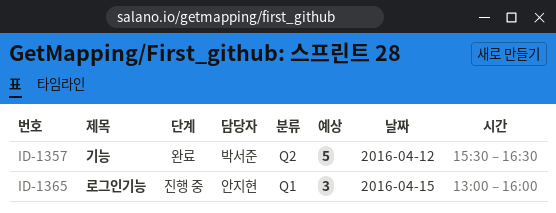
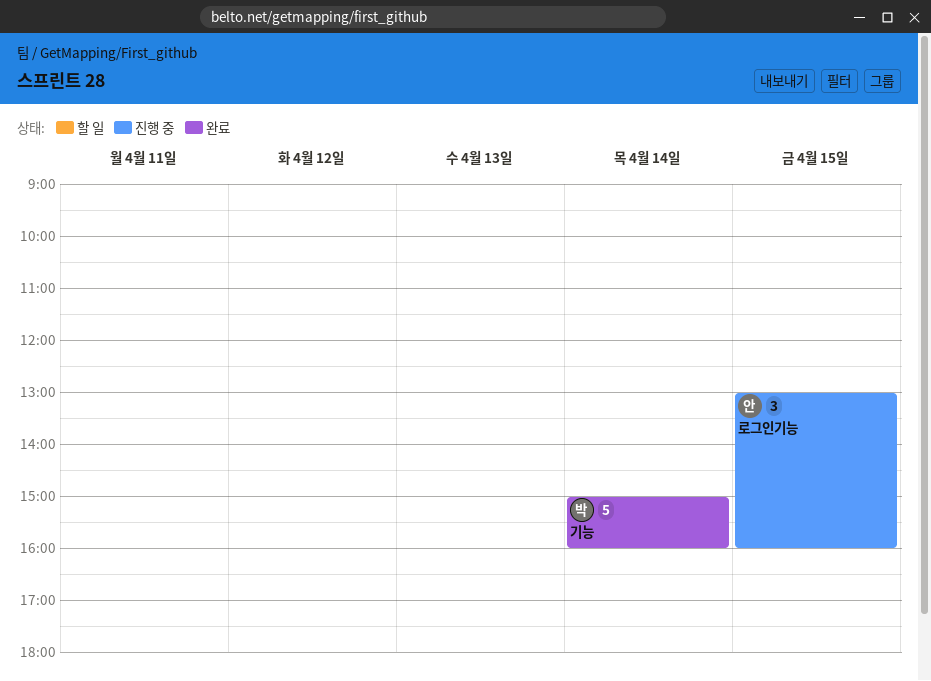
기능, day: Apr 12 -> Apr 14
기능, begins: 15:30 -> 15:00
기능, ends: 16:30 -> 16:00

